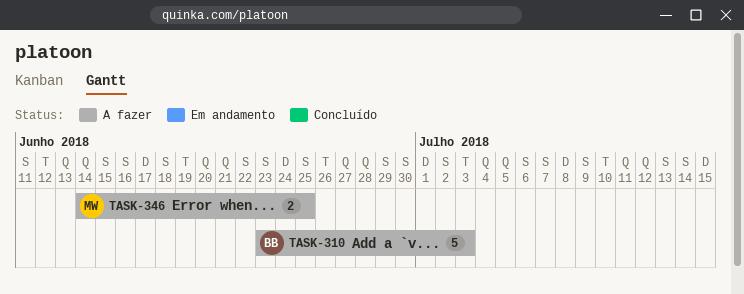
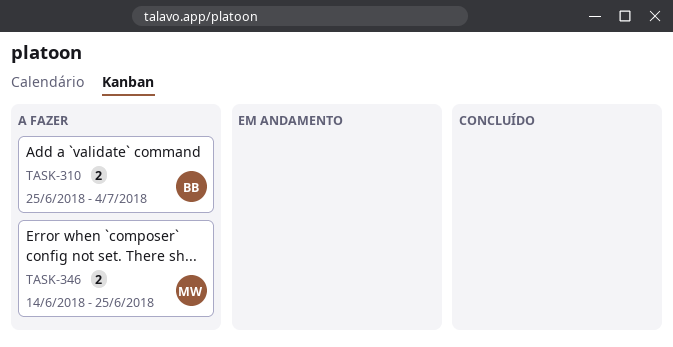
TASK-310, estimate: 5 -> 2
TASK-310, start: Jun 23 -> Jun 25
TASK-310, due: Jul 3 -> Jul 4

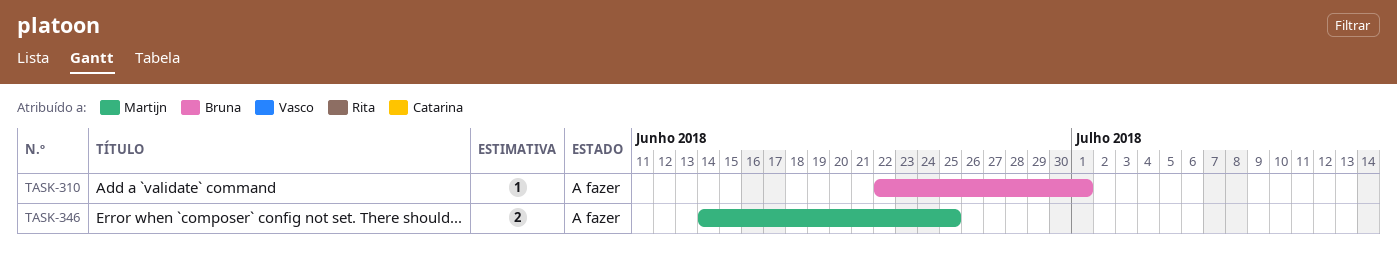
TASK-310, estimate: 2 -> 1
TASK-310, start: Jun 25 -> Jun 22
TASK-310, due: Jul 4 -> Jul 1

